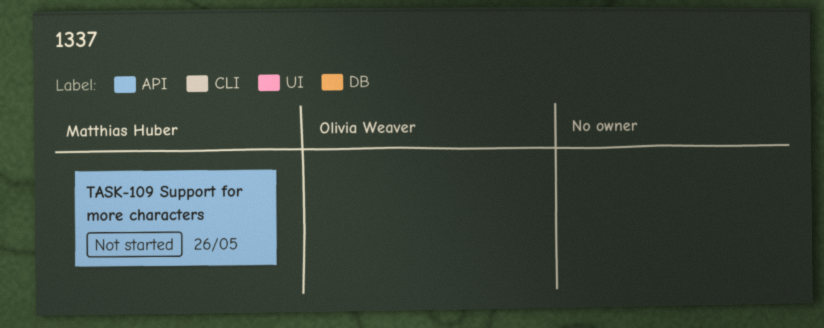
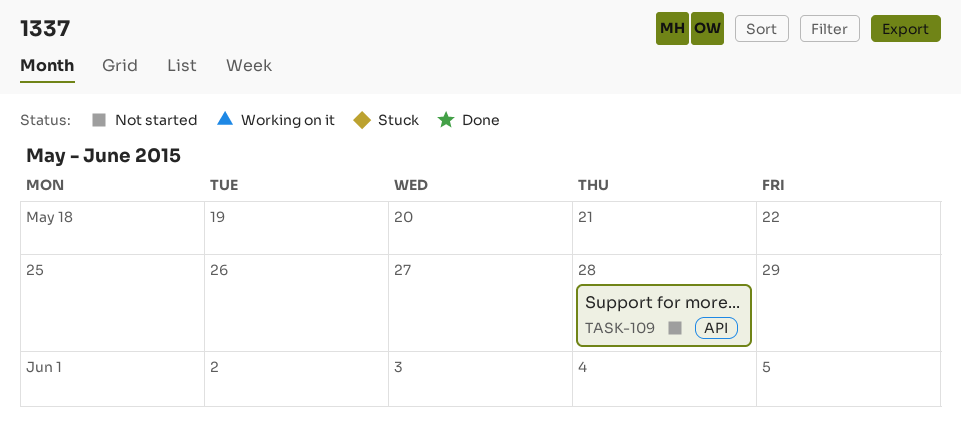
TASK-109, due: May 26 -> May 28

